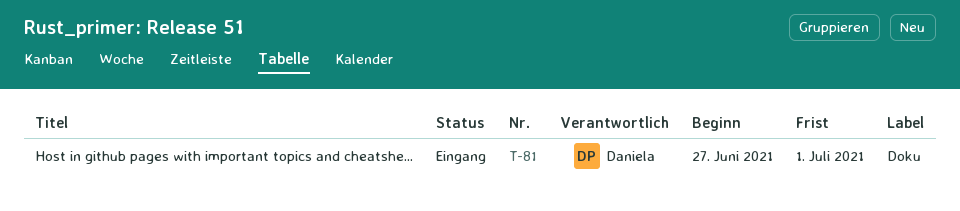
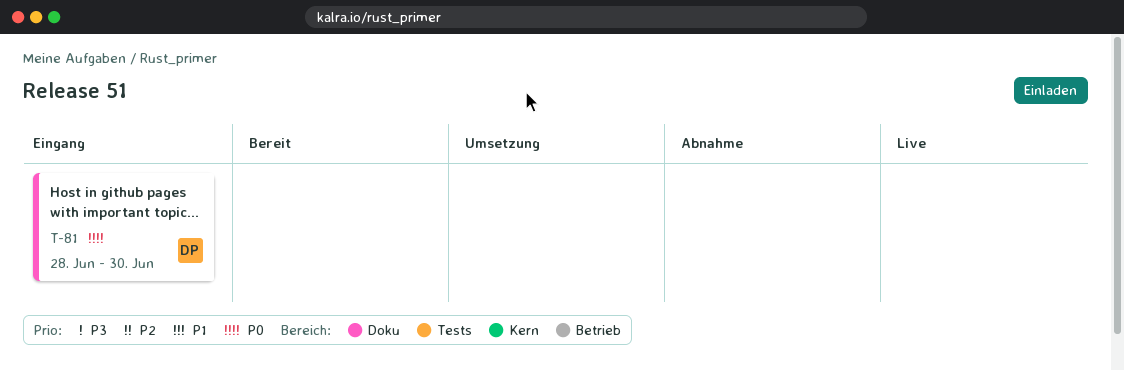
T-81, start: Jun 27 -> Jun 28
T-81, due: Jul 1 -> Jun 30

